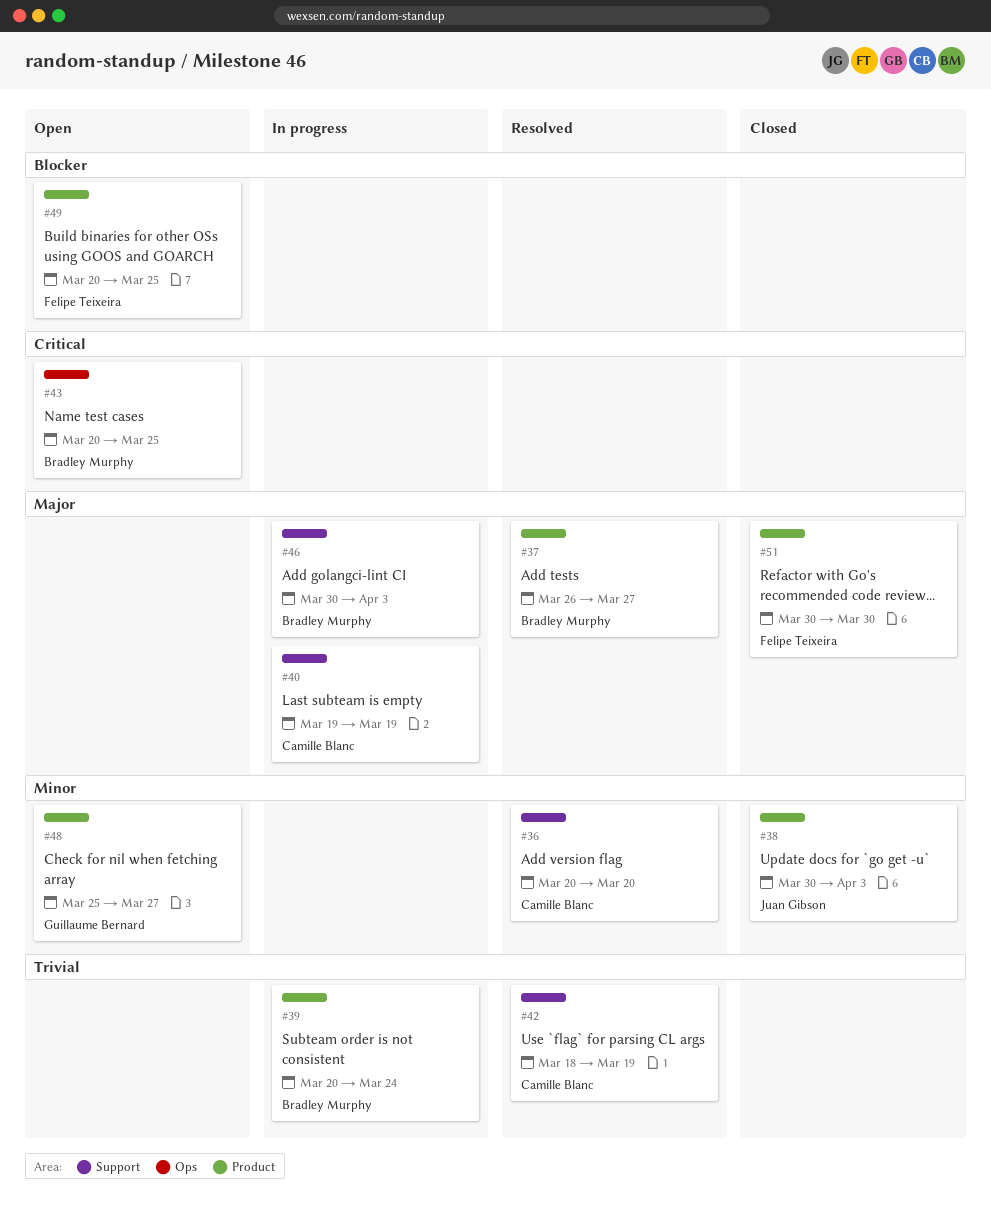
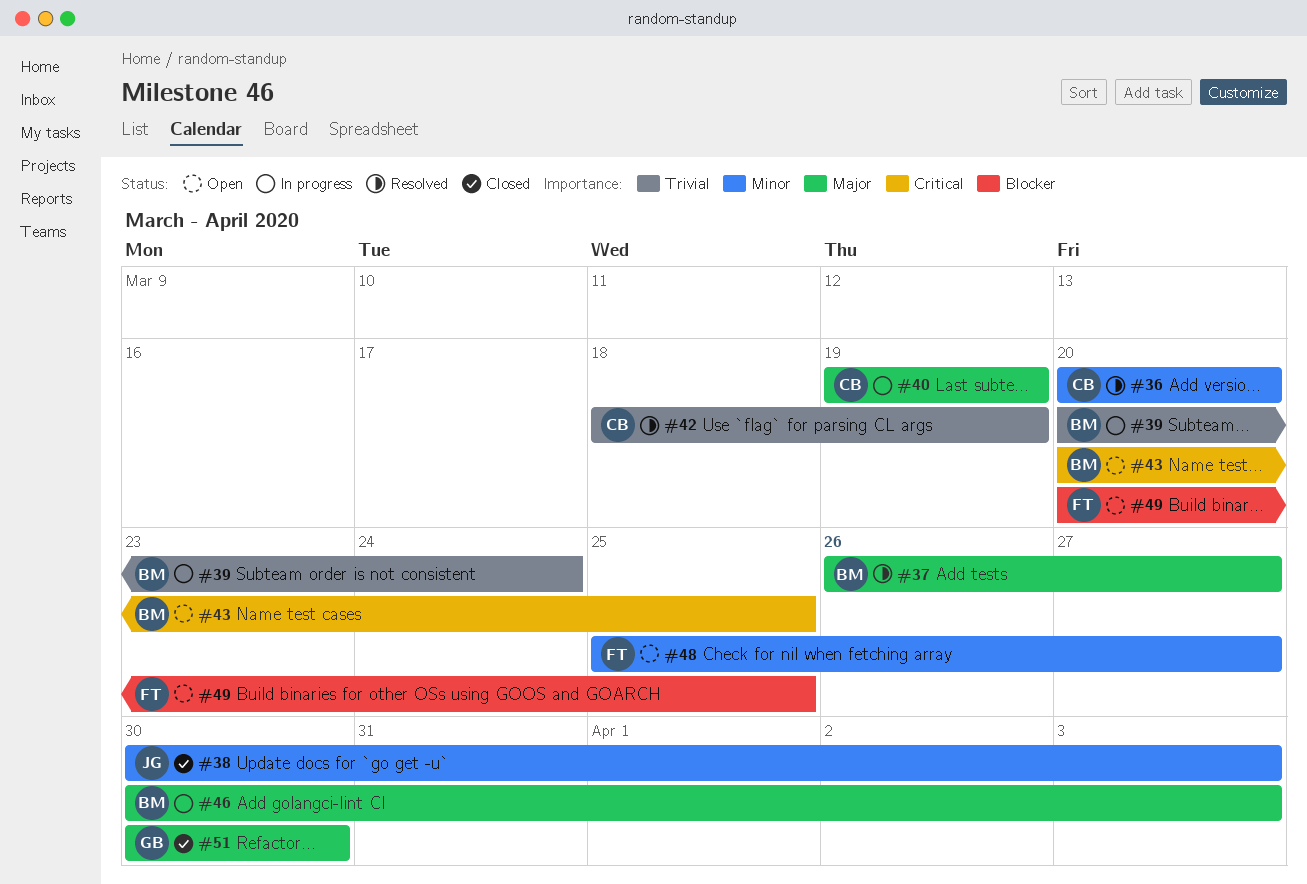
#48, owner: Guillaume Bernard -> Felipe Teixeira
#51, owner: Felipe Teixeira -> Guillaume Bernard

